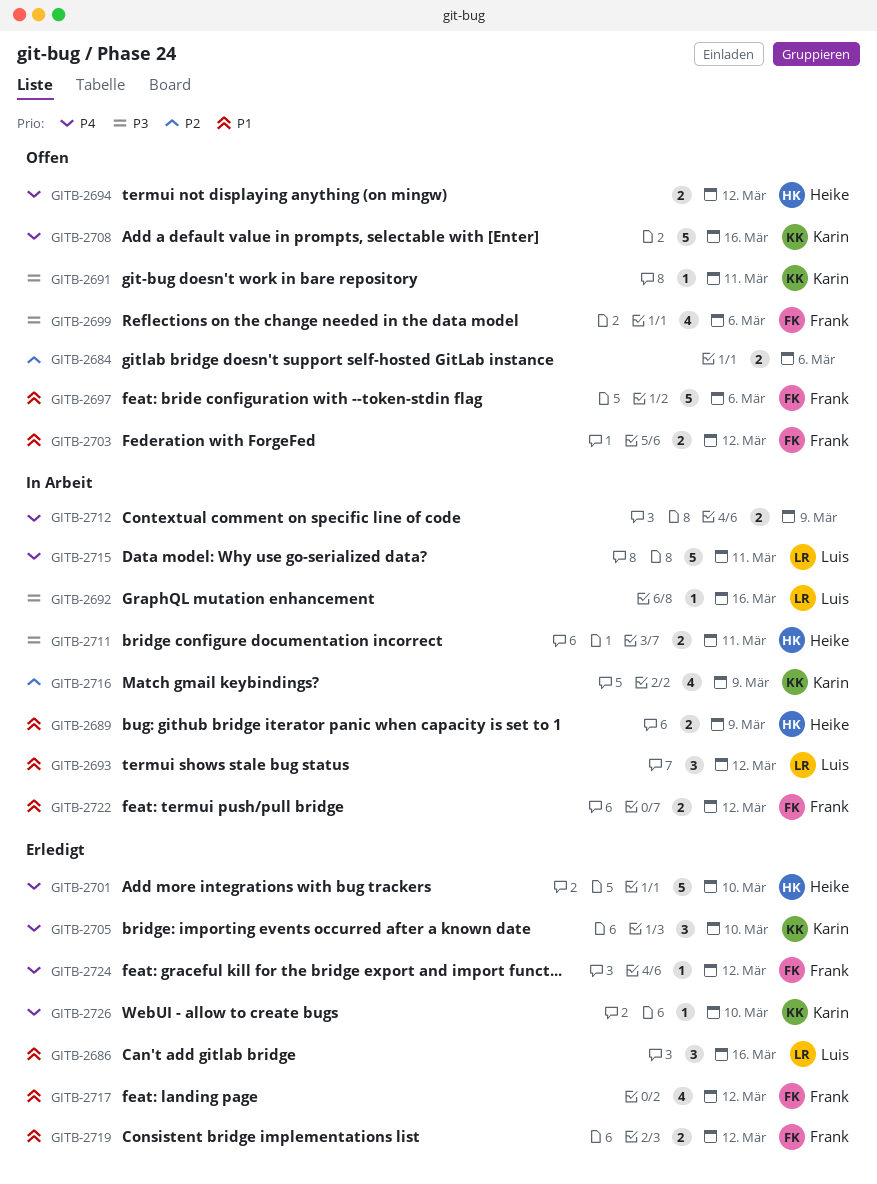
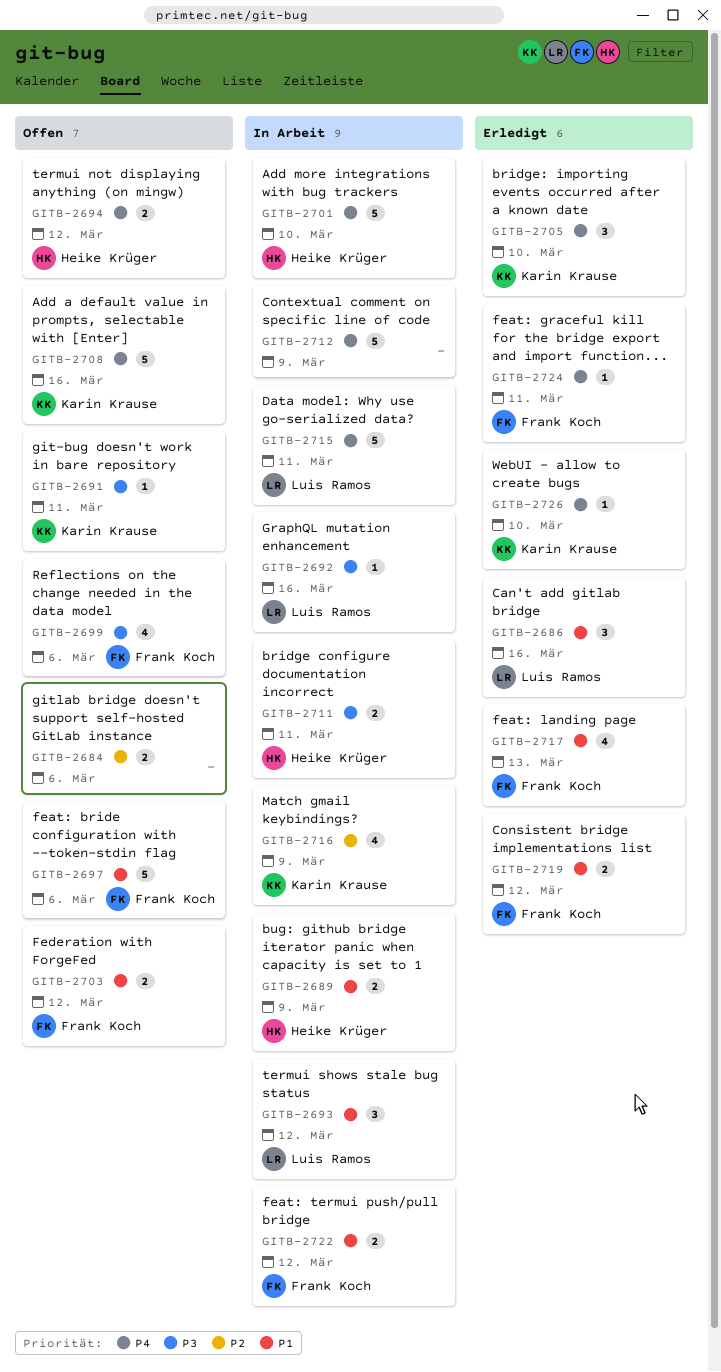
GITB-2701, status: Erledigt -> In Arbeit
GITB-2712, estimate: 2 -> 5
GITB-2717, due: Mar 12 -> Mar 13
GITB-2724, due: Mar 12 -> Mar 11

